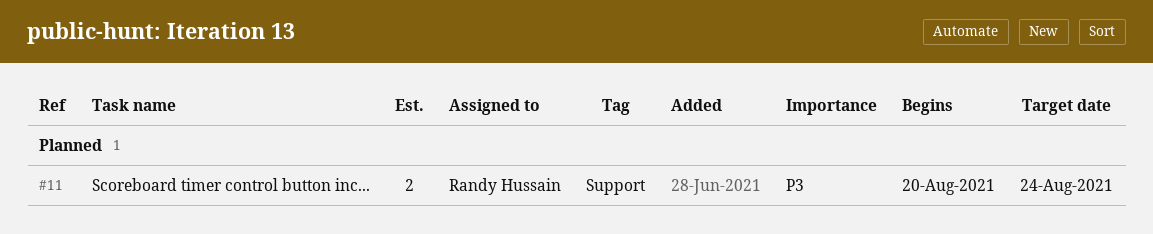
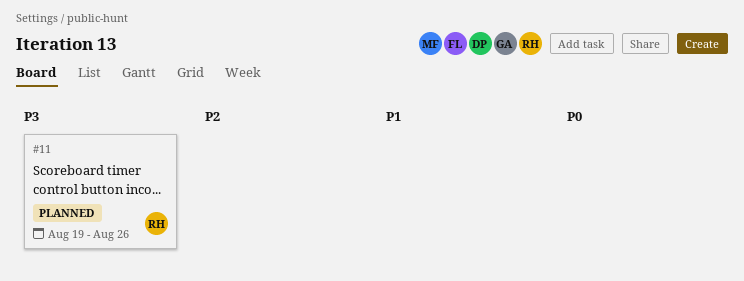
#11, start: Aug 20 -> Aug 19
#11, due: Aug 24 -> Aug 26

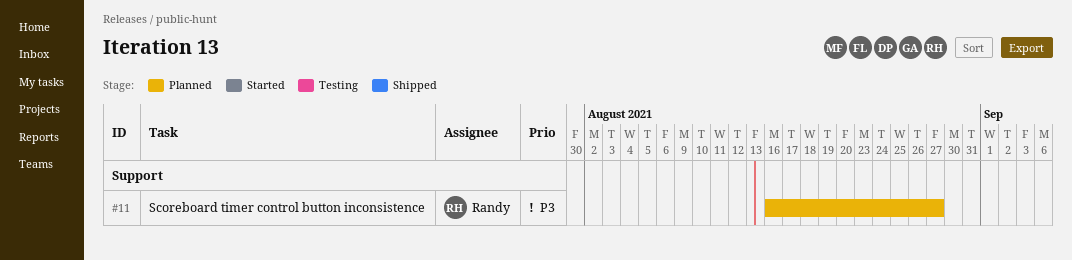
#11, start: Aug 19 -> Aug 16
#11, due: Aug 26 -> Aug 27

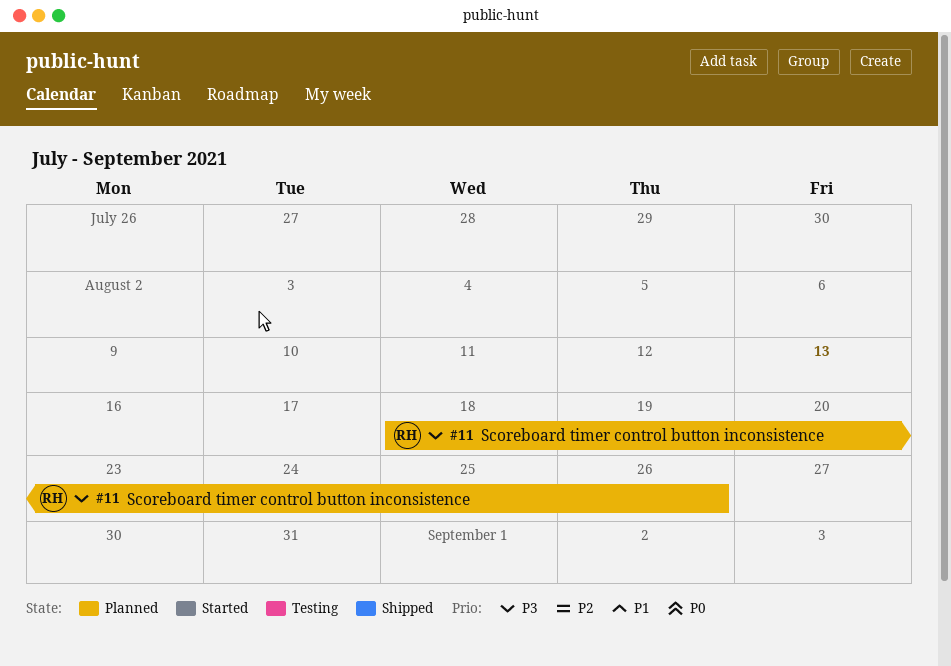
#11, start: Aug 16 -> Aug 18
#11, due: Aug 27 -> Aug 26

